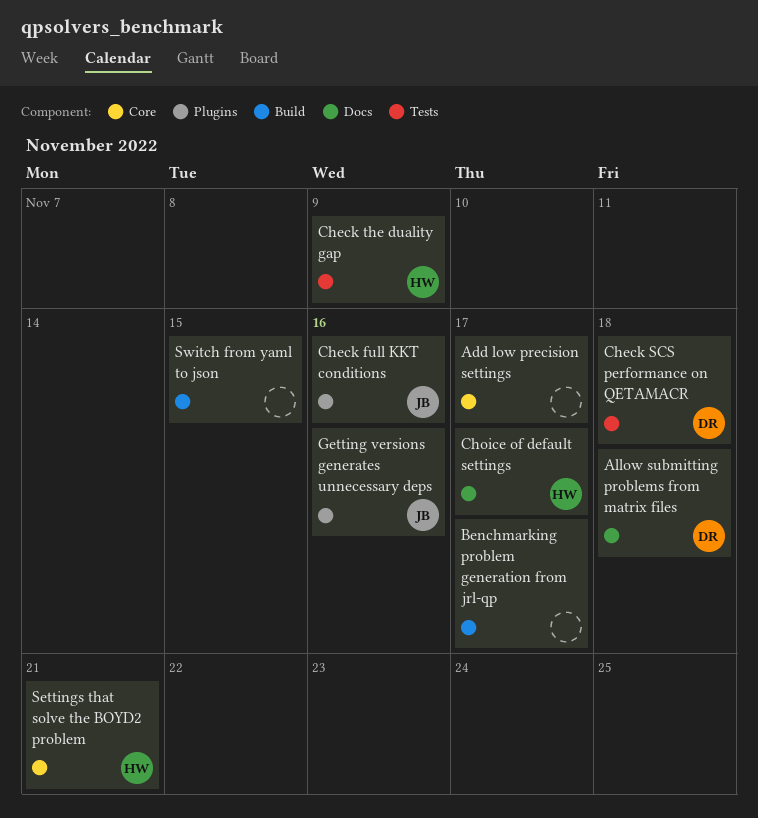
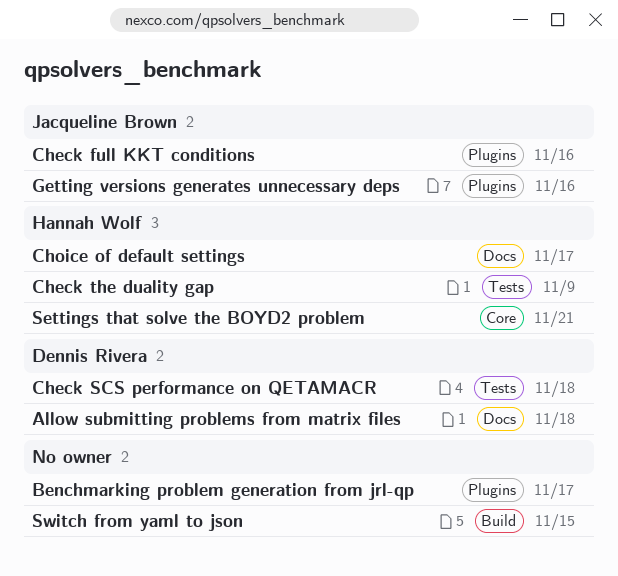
Add low precision settings: present -> none
Benchmarking problem generation from jrl-qp, label: Build -> Plugins

